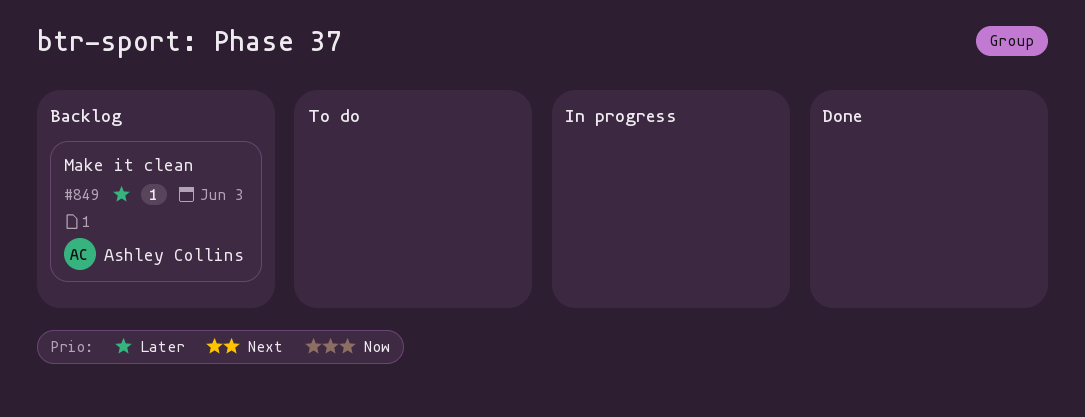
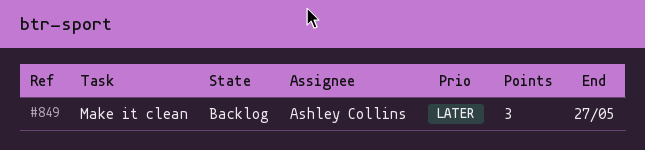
#849, estimate: 1 -> 3
#849, due: Jun 3 -> May 27

